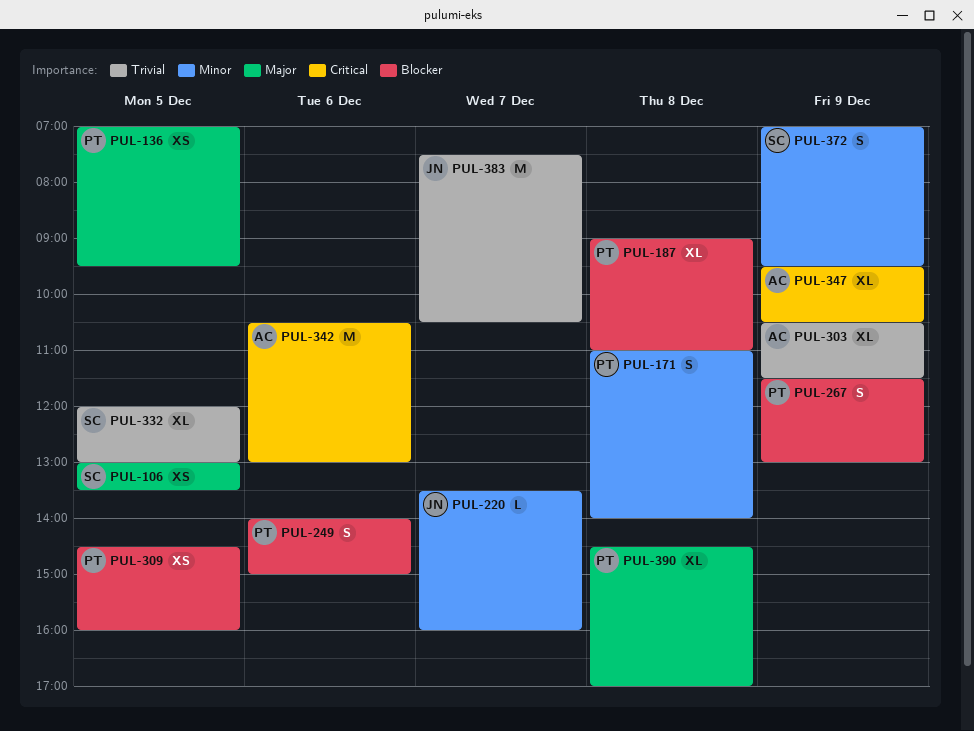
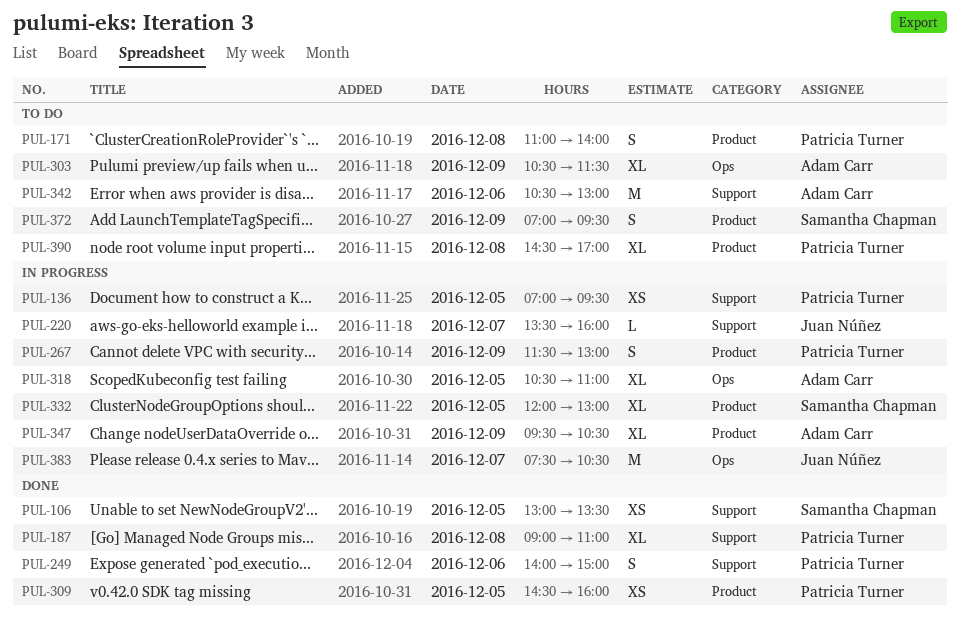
PUL-318: none -> present

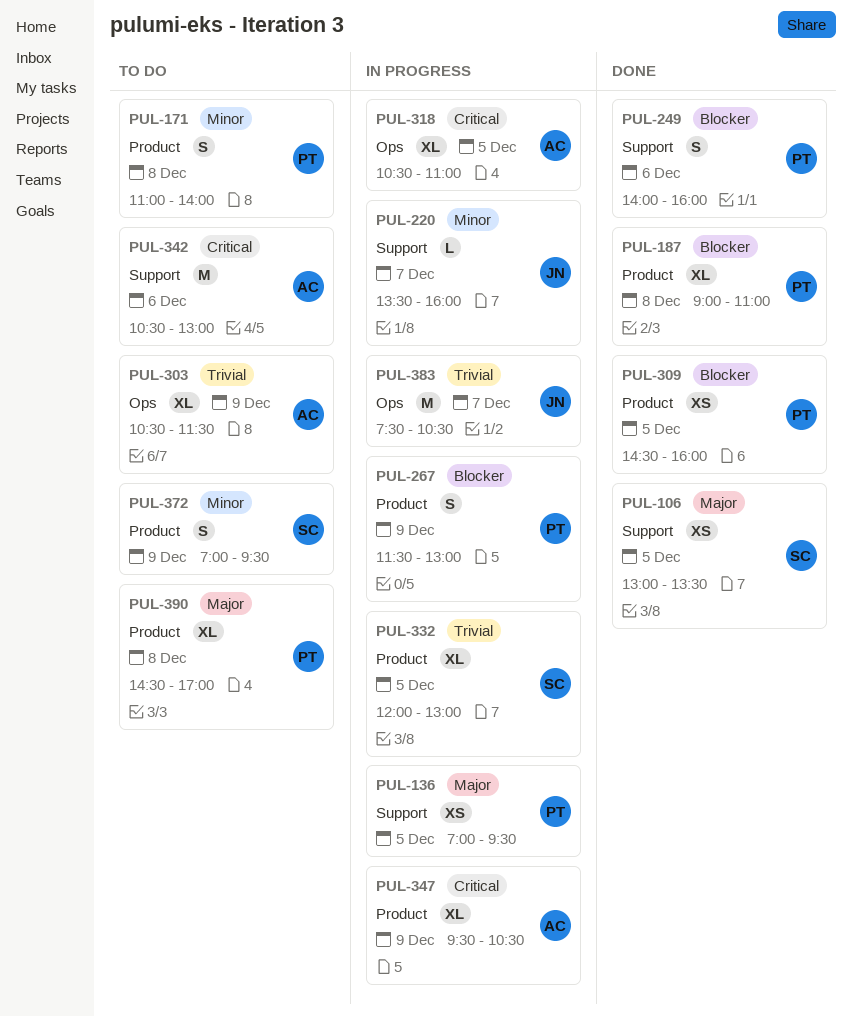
PUL-187, label: Support -> Product
PUL-249, ends: 15:00 -> 16:00

